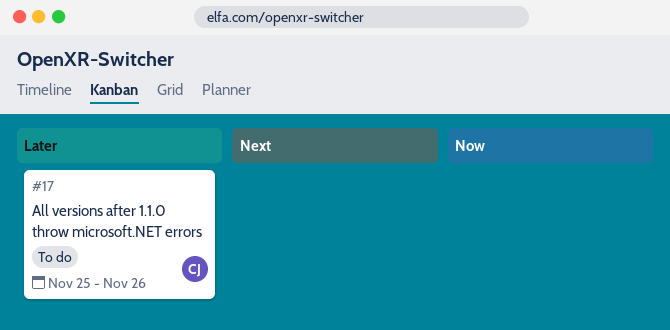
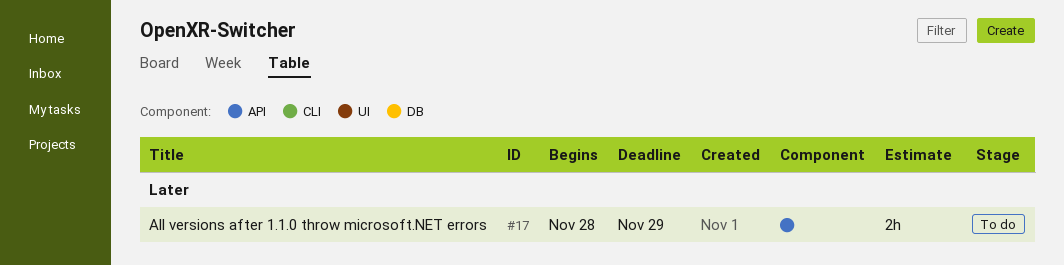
#17, start: Nov 25 -> Nov 28
#17, due: Nov 26 -> Nov 29

